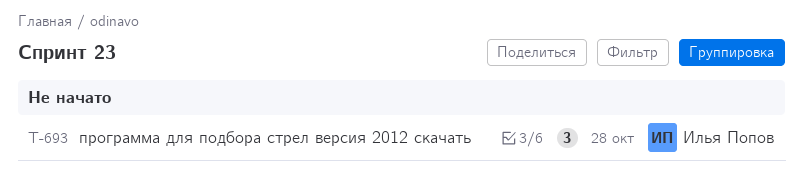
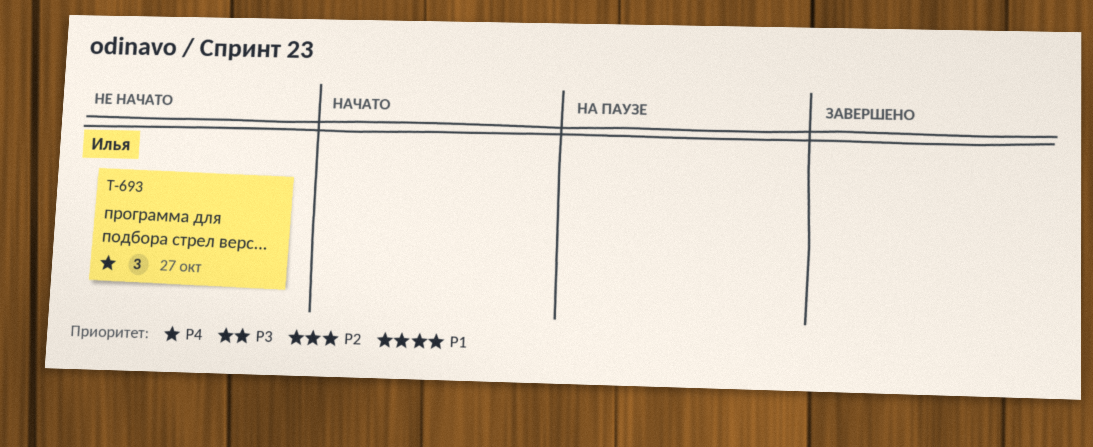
T-693, due: Oct 28 -> Oct 27

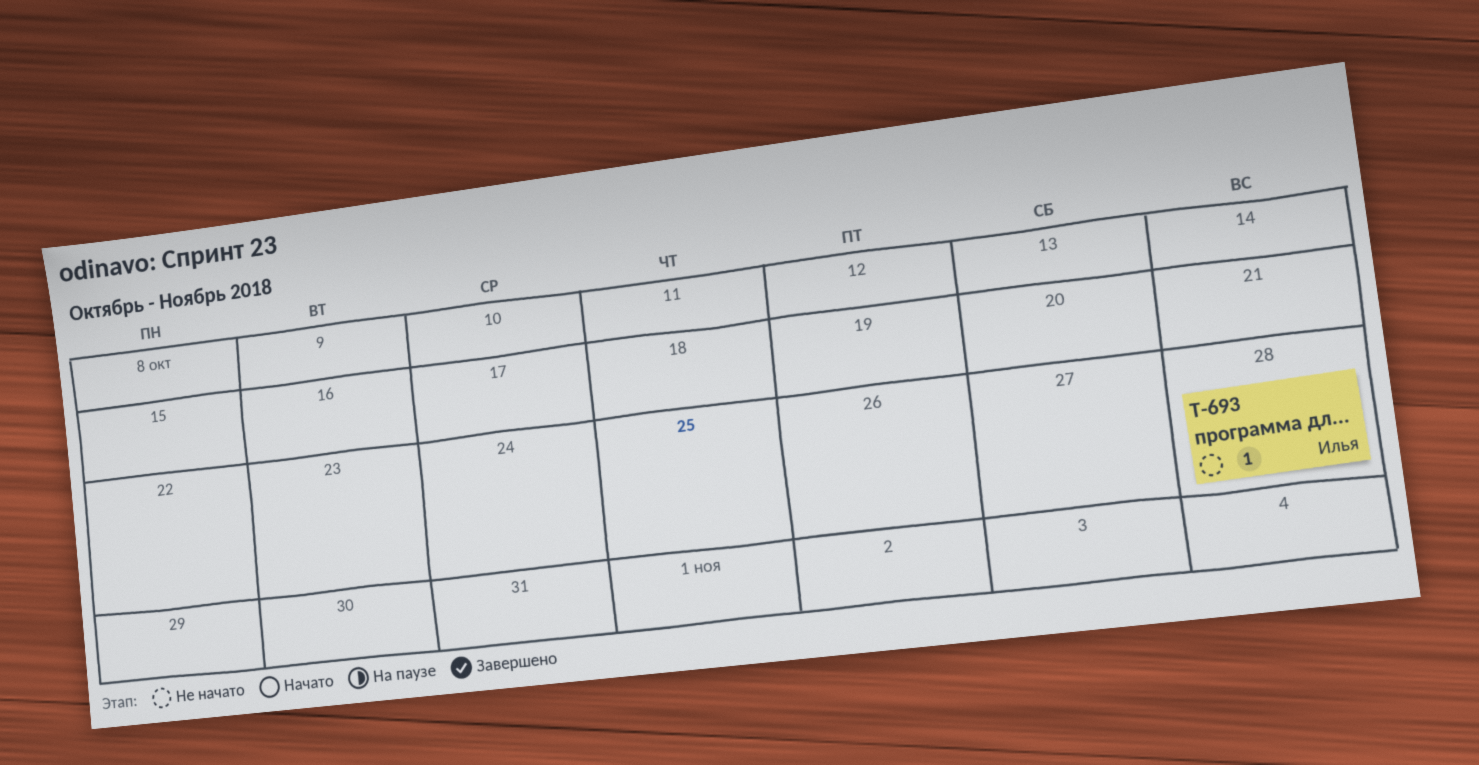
T-693, estimate: 3 -> 1
T-693, due: Oct 27 -> Oct 28

